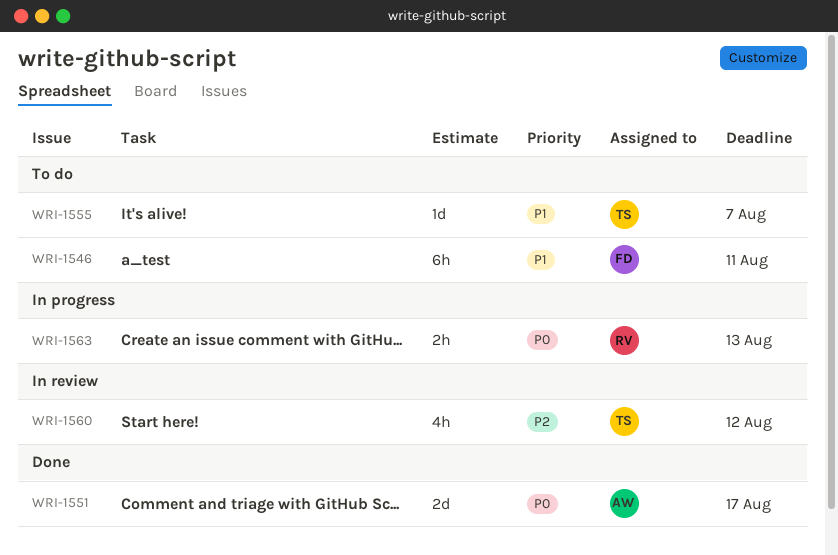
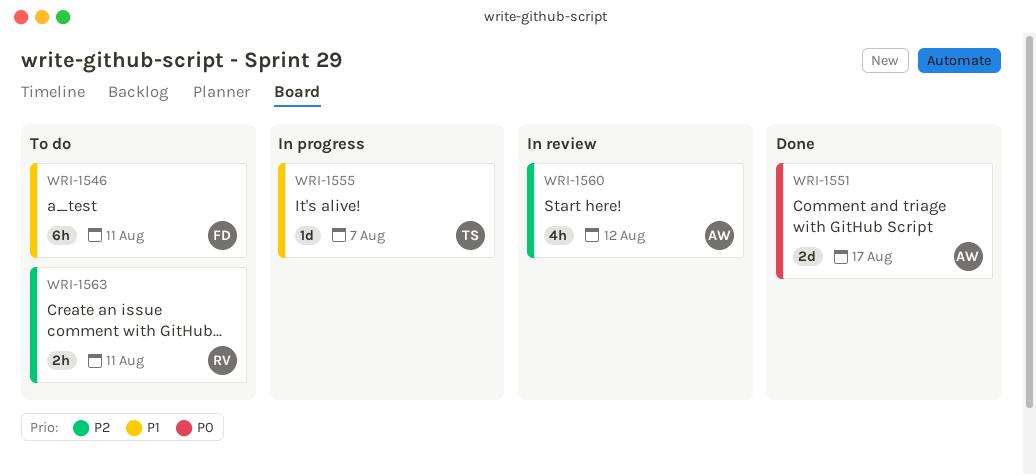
WRI-1555, status: To do -> In progress
WRI-1560, owner: TS -> AW
WRI-1563, status: In progress -> To do
WRI-1563, priority: P0 -> P2
WRI-1563, due: Aug 13 -> Aug 11

